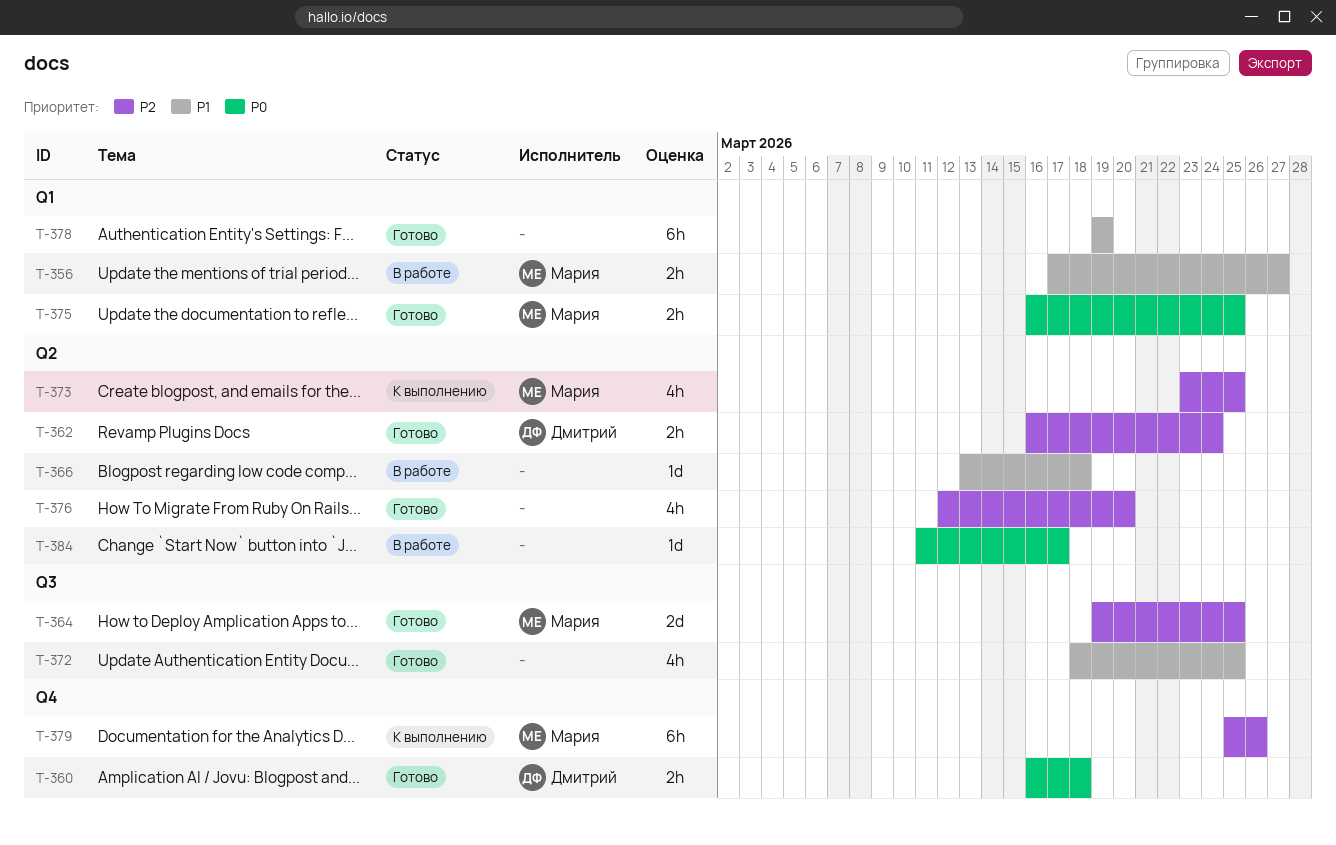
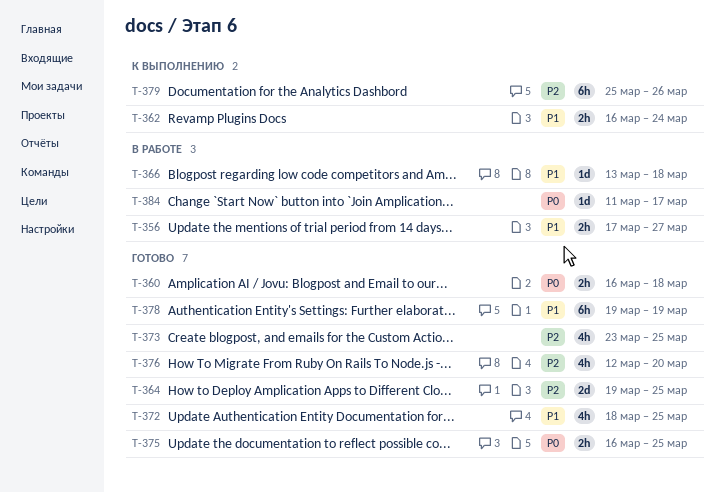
T-362, status: Готово -> К выполнению
T-362, priority: P2 -> P1
T-373, status: К выполнению -> Готово

